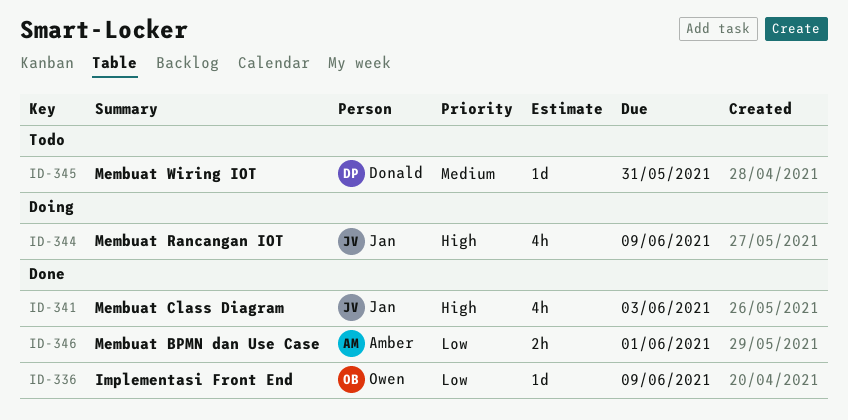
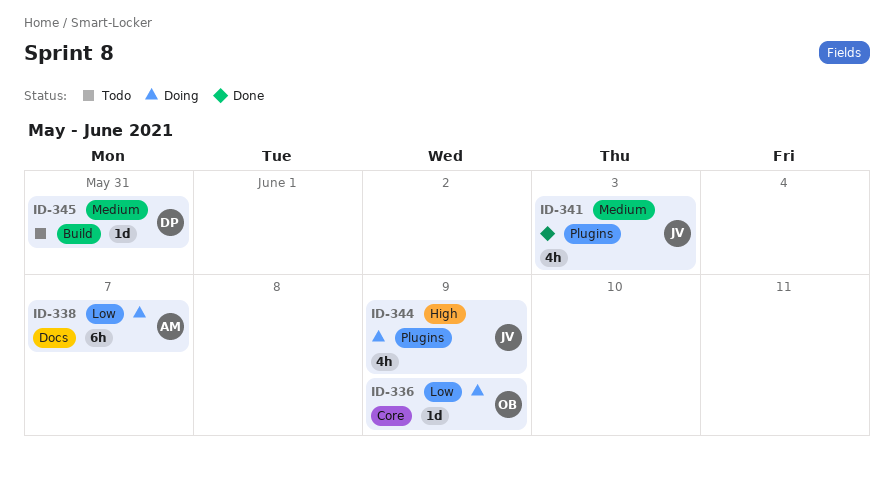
ID-336, status: Done -> Doing
ID-338: none -> present
ID-341, priority: High -> Medium
ID-346: present -> none

